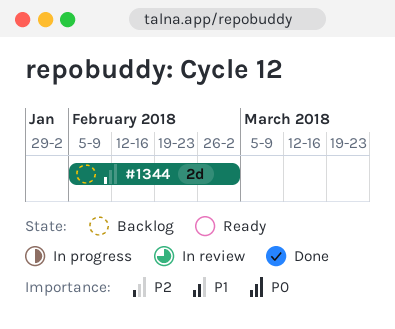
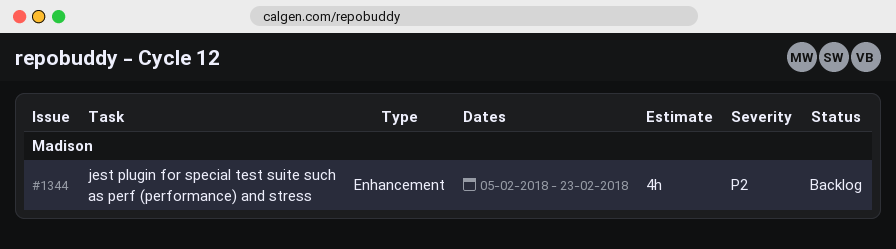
#1344, estimate: 2d -> 4h
#1344, due: Mar 2 -> Feb 23

